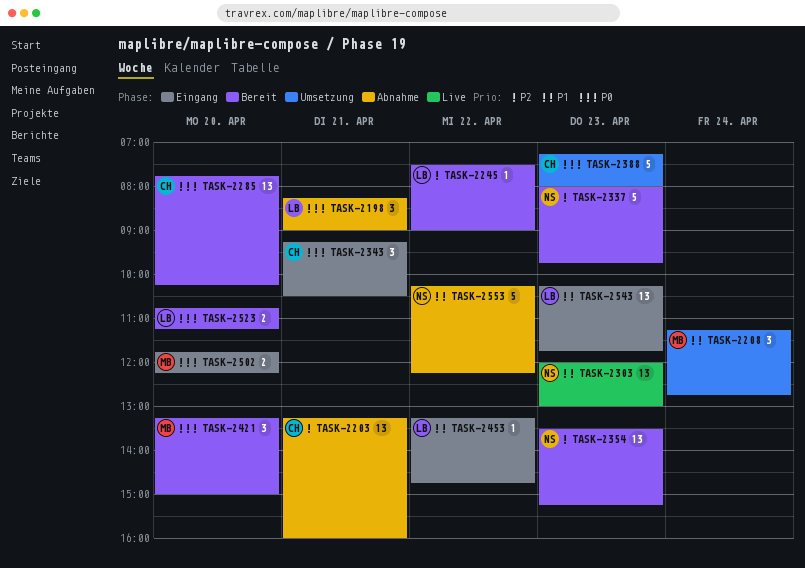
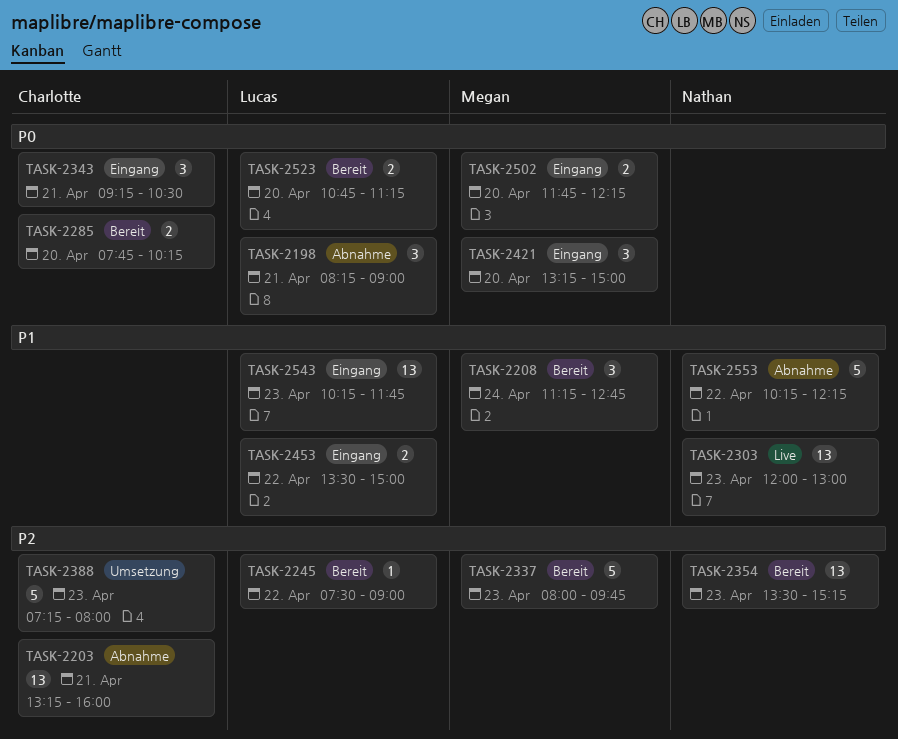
TASK-2208, status: Umsetzung -> Bereit
TASK-2285, estimate: 13 -> 2
TASK-2337, owner: Nathan -> Megan
TASK-2388, priority: P0 -> P2
TASK-2421, status: Bereit -> Eingang
TASK-2453, estimate: 1 -> 2
TASK-2453, begins: 13:15 -> 13:30
TASK-2453, ends: 14:45 -> 15:00

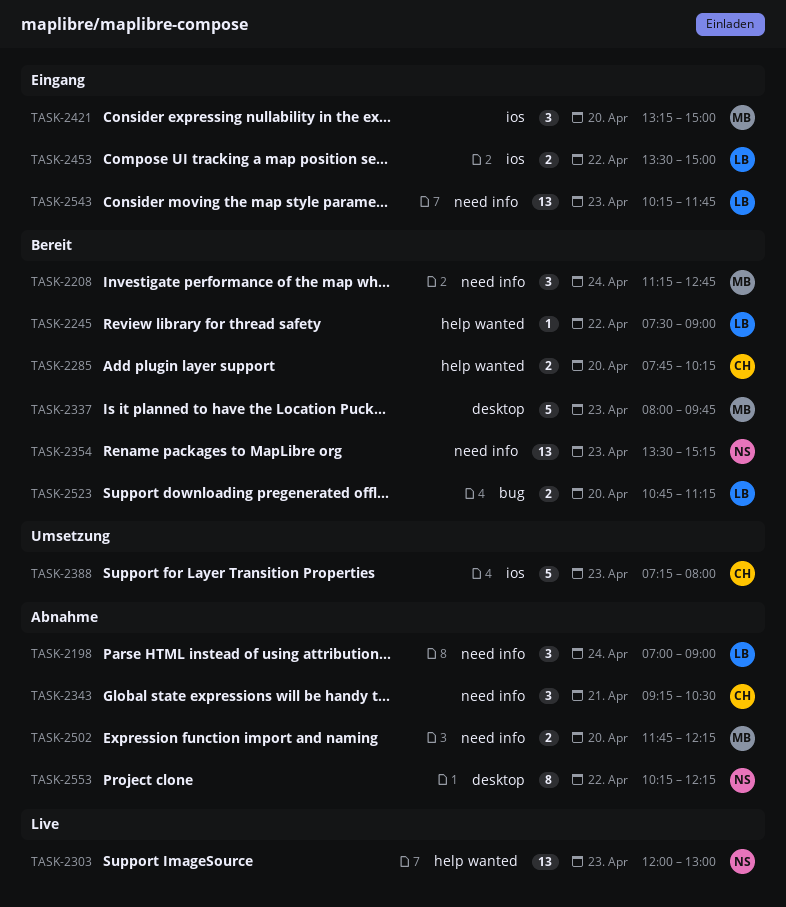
TASK-2198, day: Apr 21 -> Apr 24
TASK-2198, begins: 08:15 -> 07:00
TASK-2203: present -> none
TASK-2343, status: Eingang -> Abnahme
TASK-2502, status: Eingang -> Abnahme
TASK-2553, estimate: 5 -> 8

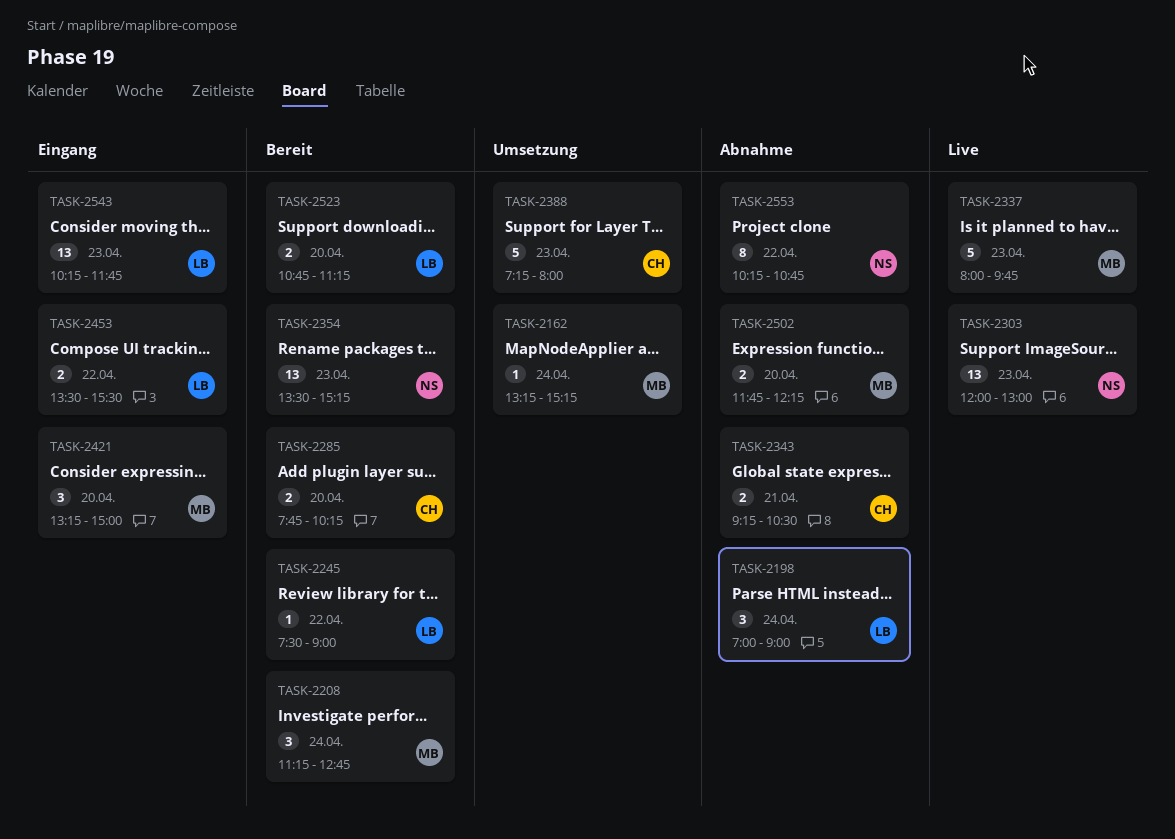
TASK-2162: none -> present
TASK-2337, status: Bereit -> Live
TASK-2343, estimate: 3 -> 2
TASK-2453, ends: 15:00 -> 15:30
TASK-2553, ends: 12:15 -> 10:45

